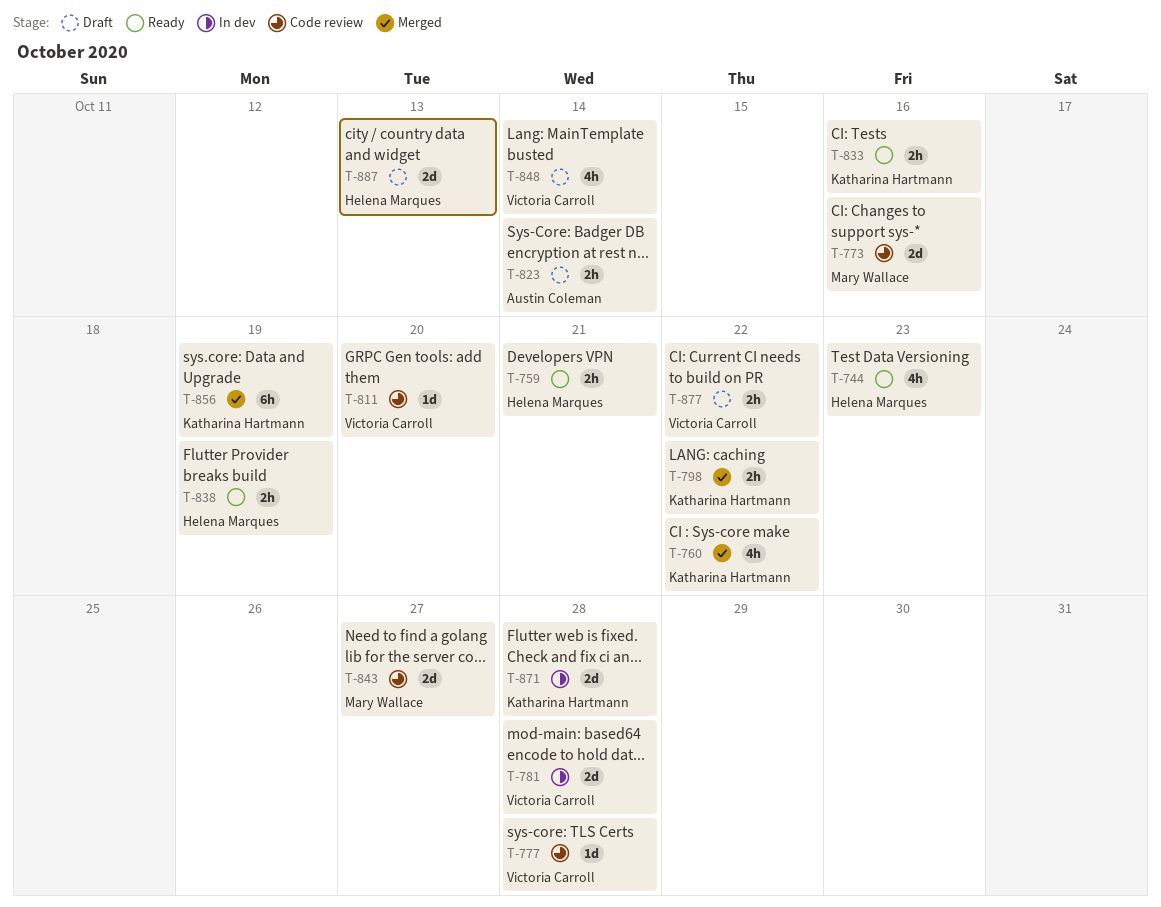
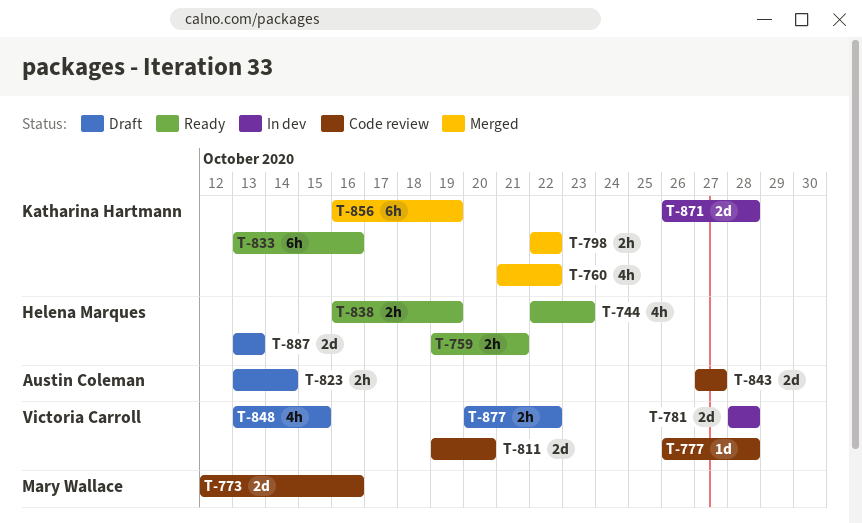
T-811, estimate: 1d -> 2d
T-833, estimate: 2h -> 6h
T-843, owner: Mary Wallace -> Austin Coleman
T-848, due: Oct 14 -> Oct 15

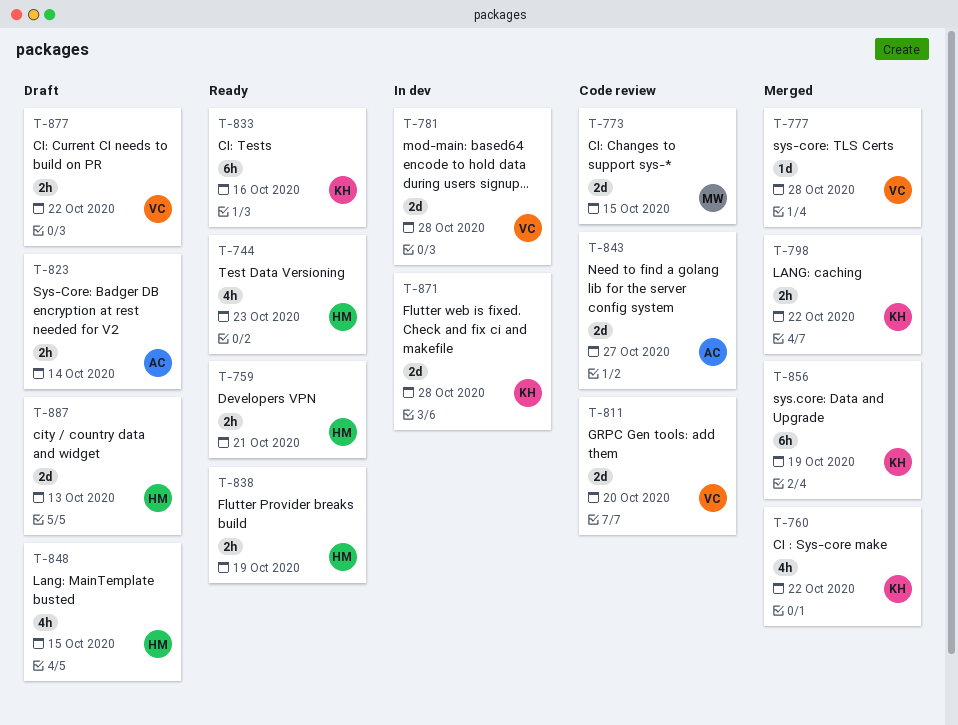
T-773, due: Oct 16 -> Oct 15
T-777, status: Code review -> Merged
T-848, owner: Victoria Carroll -> Helena Marques

